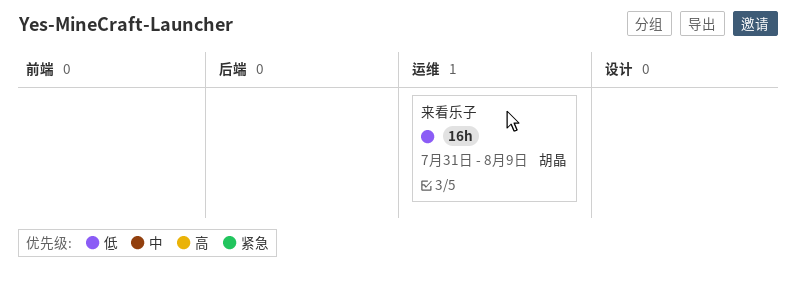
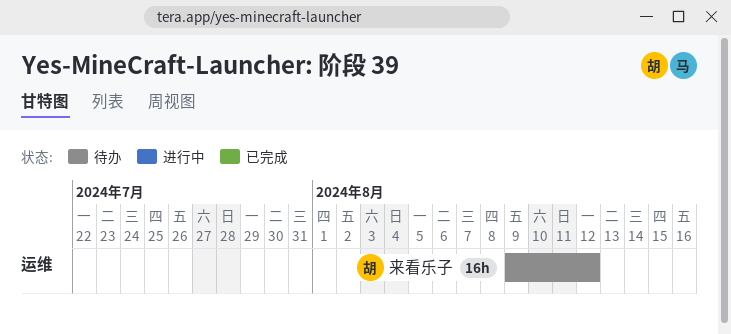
来看乐子, start: Jul 31 -> Aug 9
来看乐子, due: Aug 9 -> Aug 12

